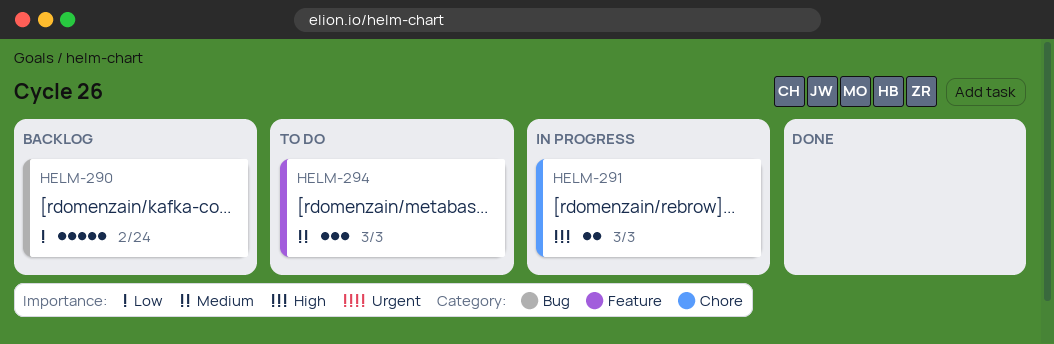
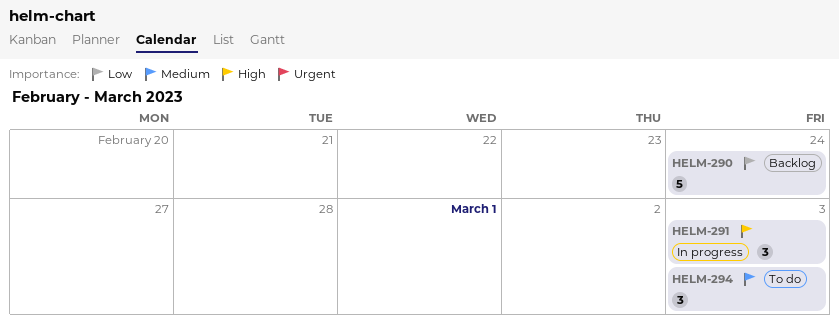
HELM-291, estimate: 2 -> 3

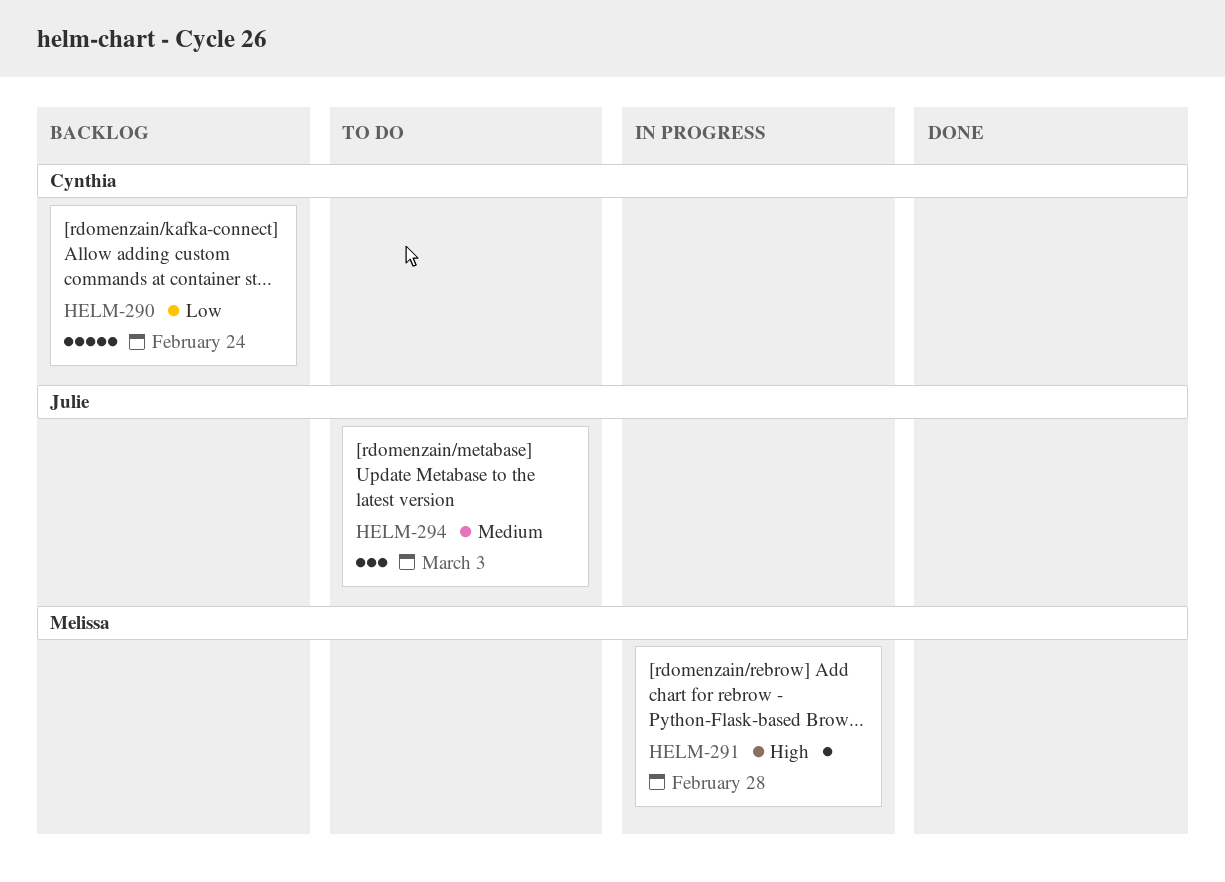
HELM-291, estimate: 3 -> 1
HELM-291, due: Mar 3 -> Feb 28

